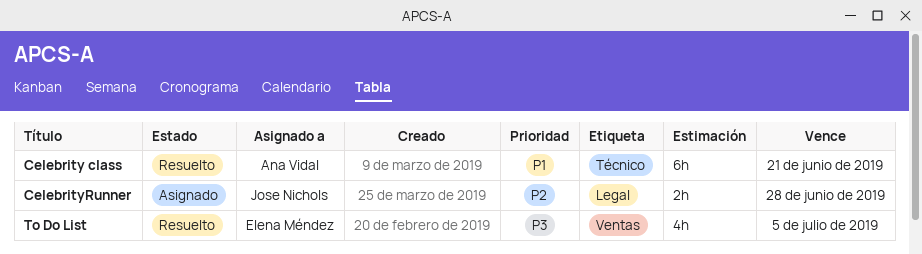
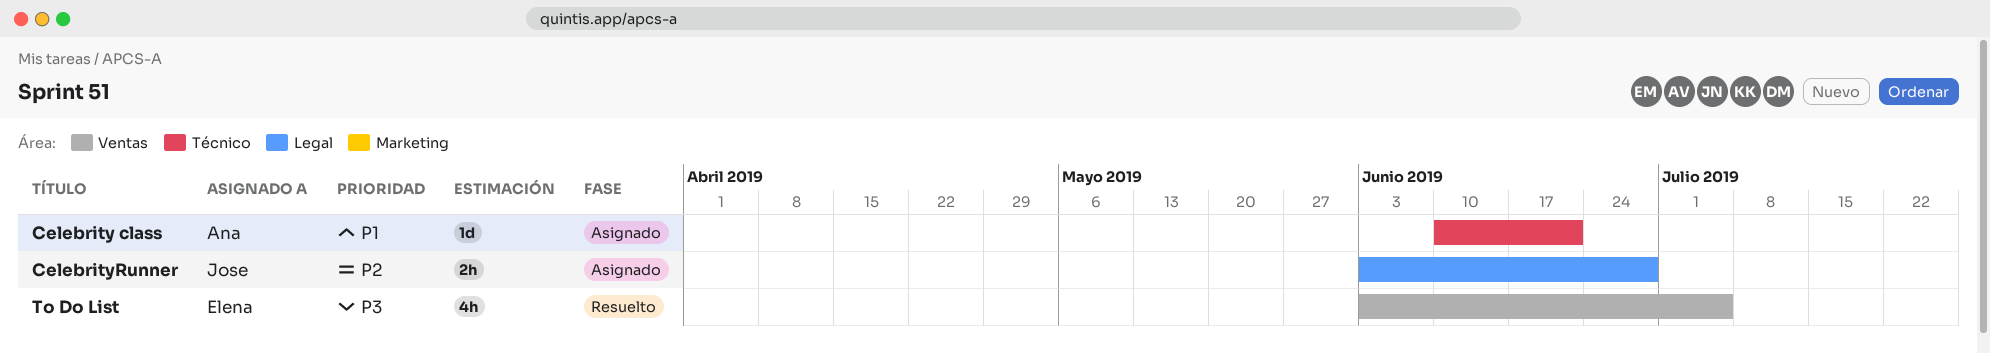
Celebrity class, status: Resuelto -> Asignado
Celebrity class, estimate: 6h -> 1d

